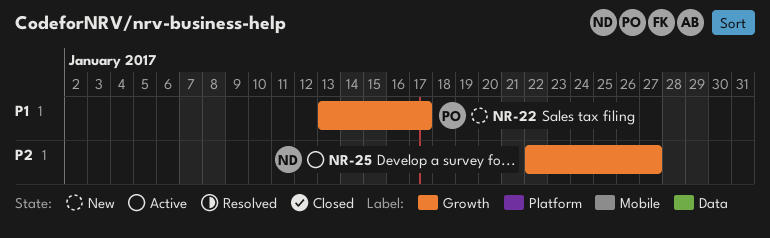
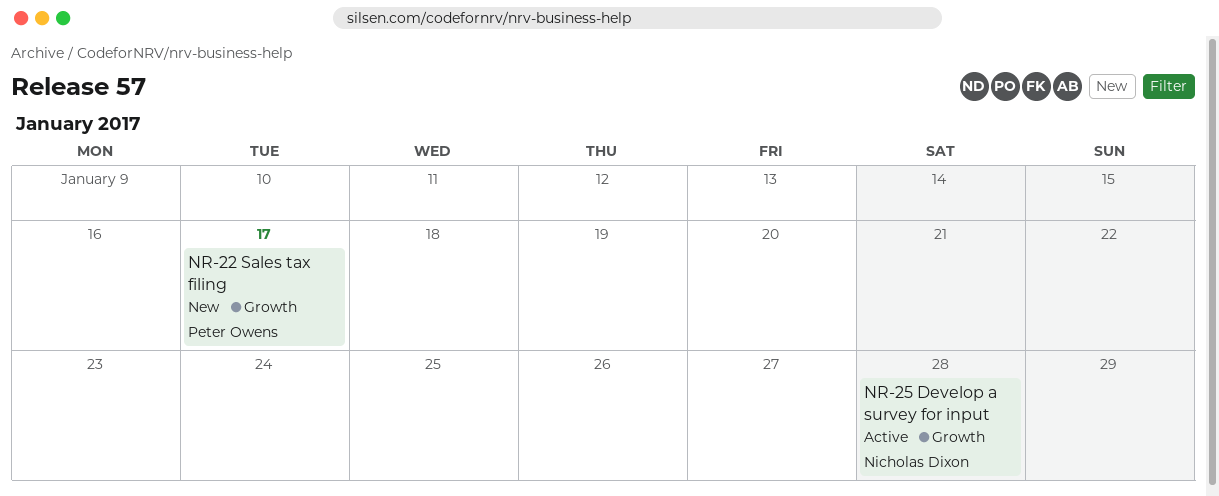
NR-25, due: Jan 27 -> Jan 28

